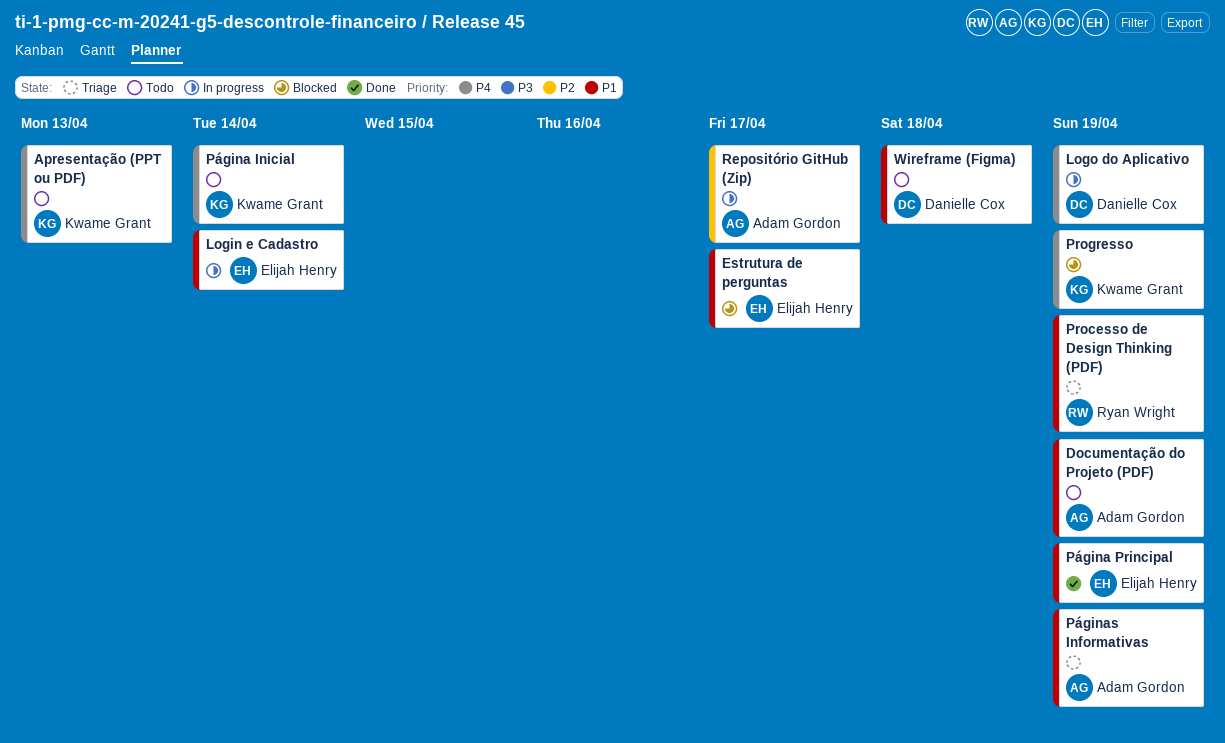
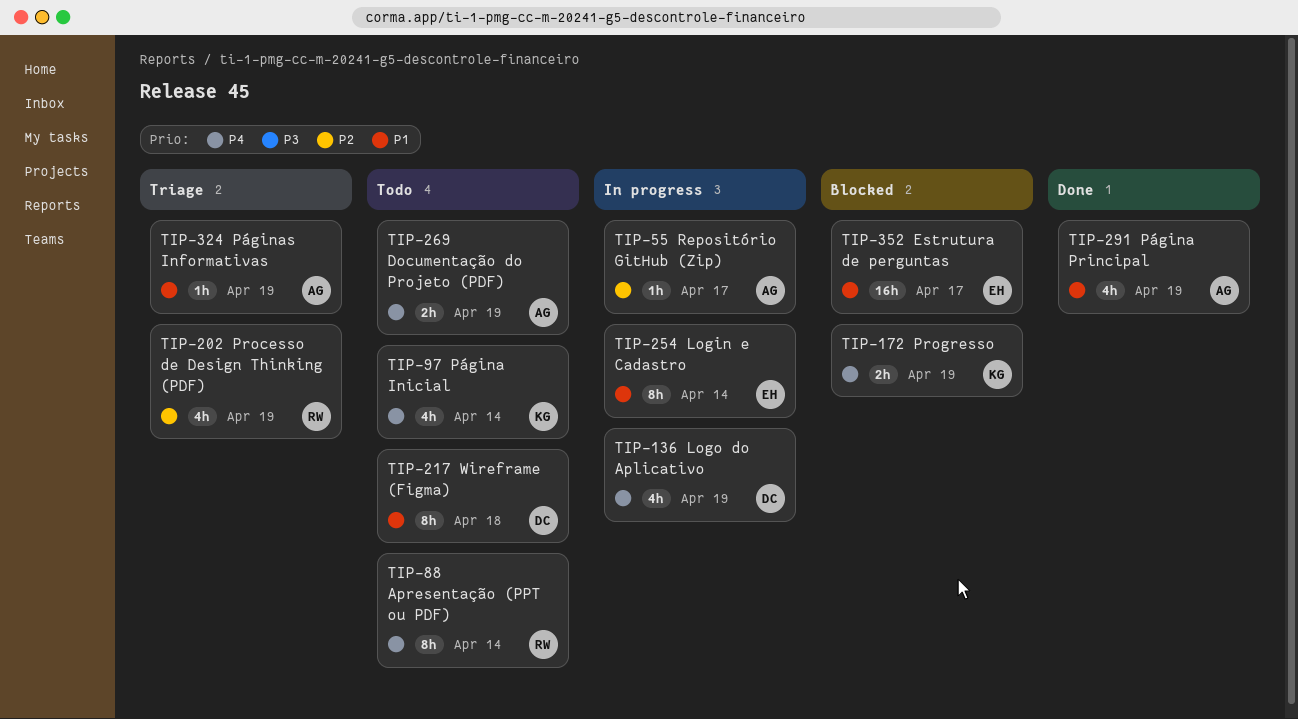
Apresentação (PPT ou PDF), owner: Kwame Grant -> Ryan Wright
Apresentação (PPT ou PDF), due: Apr 13 -> Apr 14
Documentação do Projeto (PDF), priority: P1 -> P4
Processo de Design Thinking (PDF), priority: P1 -> P2
Página Principal, owner: Elijah Henry -> Adam Gordon

